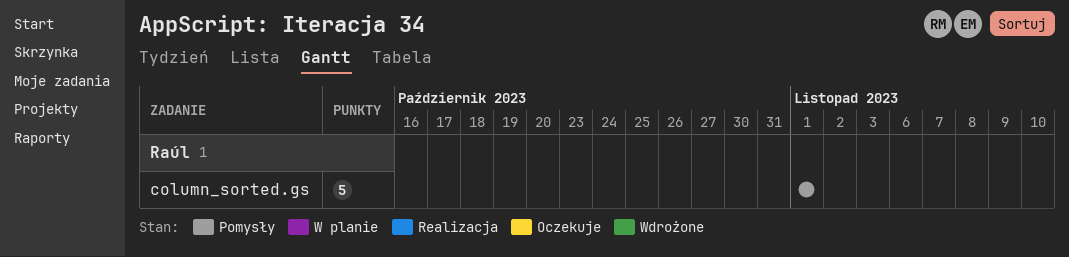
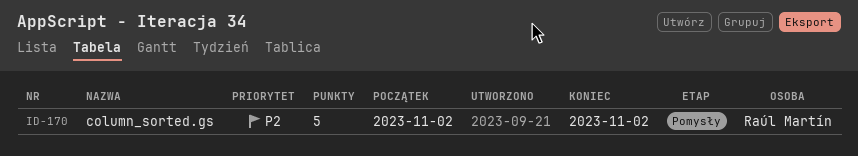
column_sorted.gs, start: Nov 1 -> Nov 2
column_sorted.gs, due: Nov 1 -> Nov 2

